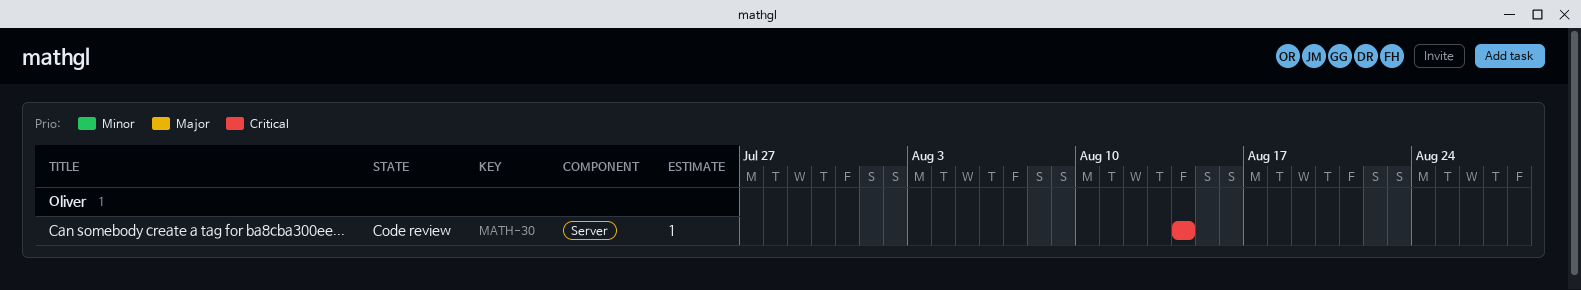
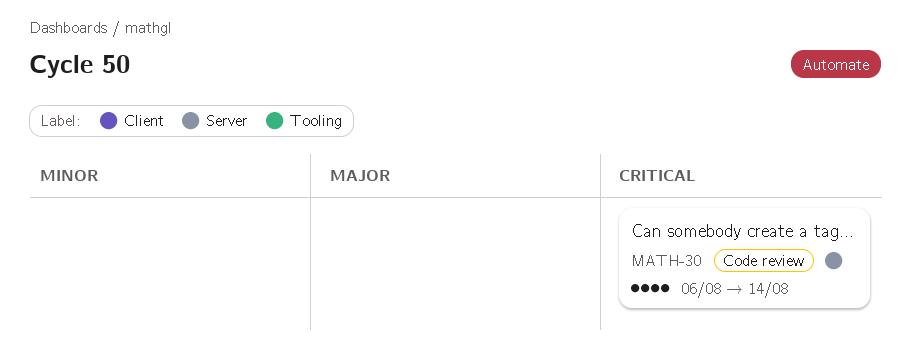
MATH-30, estimate: 1 -> 4
MATH-30, start: Aug 14 -> Aug 6

